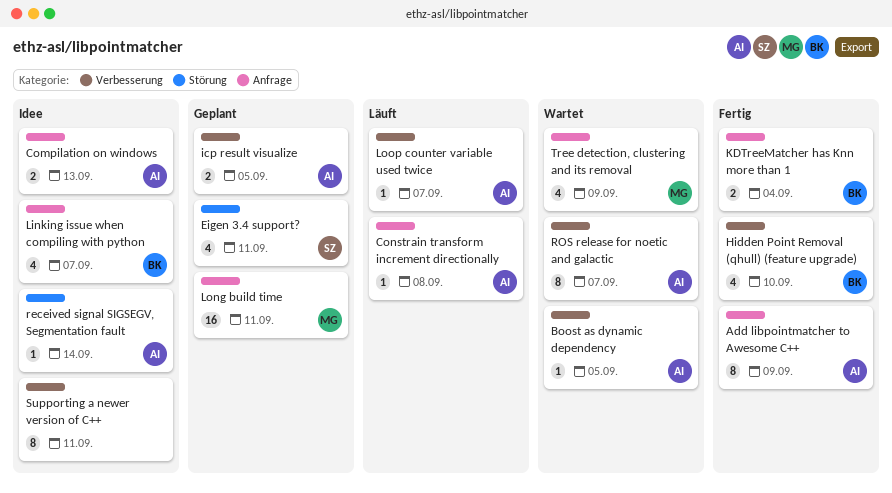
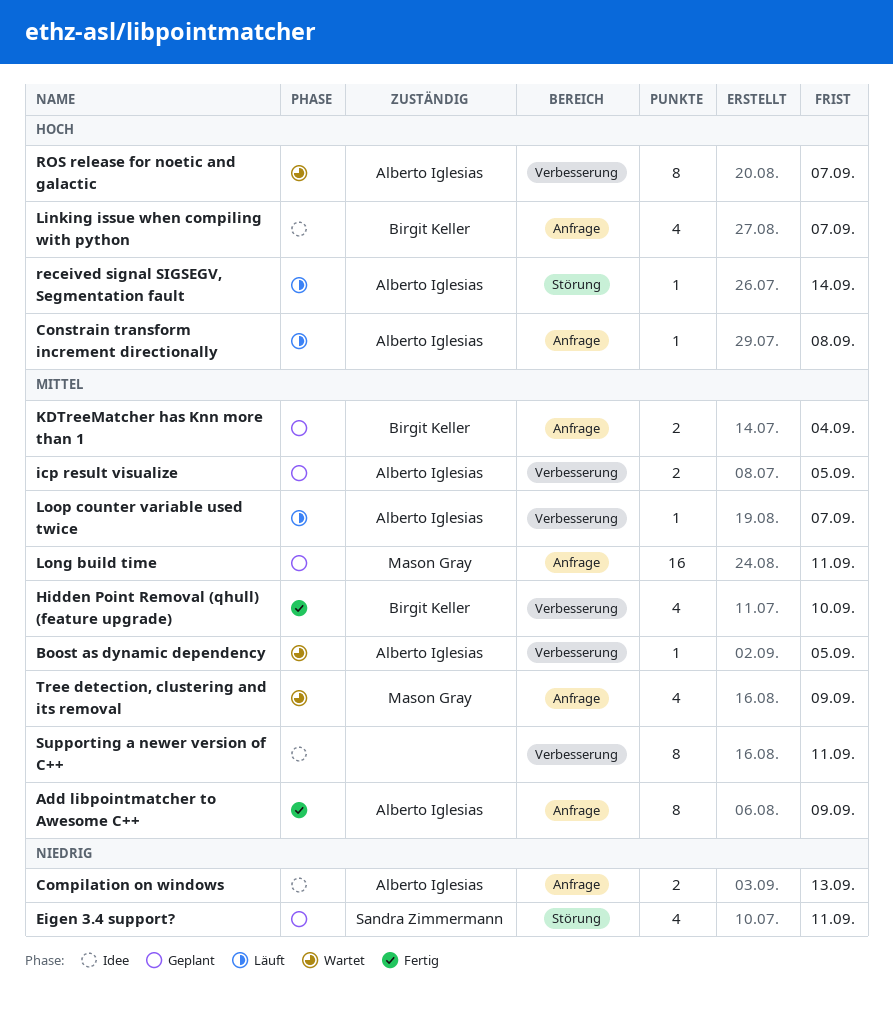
KDTreeMatcher has Knn more than 1, status: Fertig -> Geplant
received signal SIGSEGV, Segmentation fault, status: Idee -> Läuft

